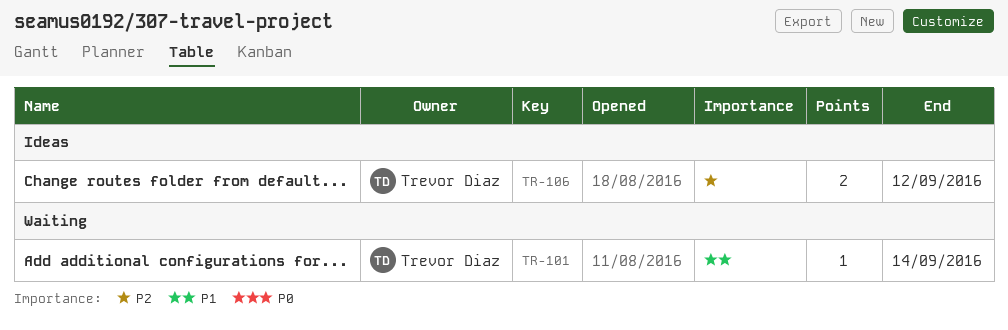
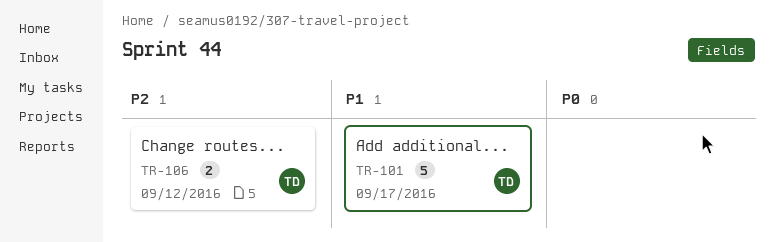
TR-101, estimate: 1 -> 5
TR-101, due: Sep 14 -> Sep 17

